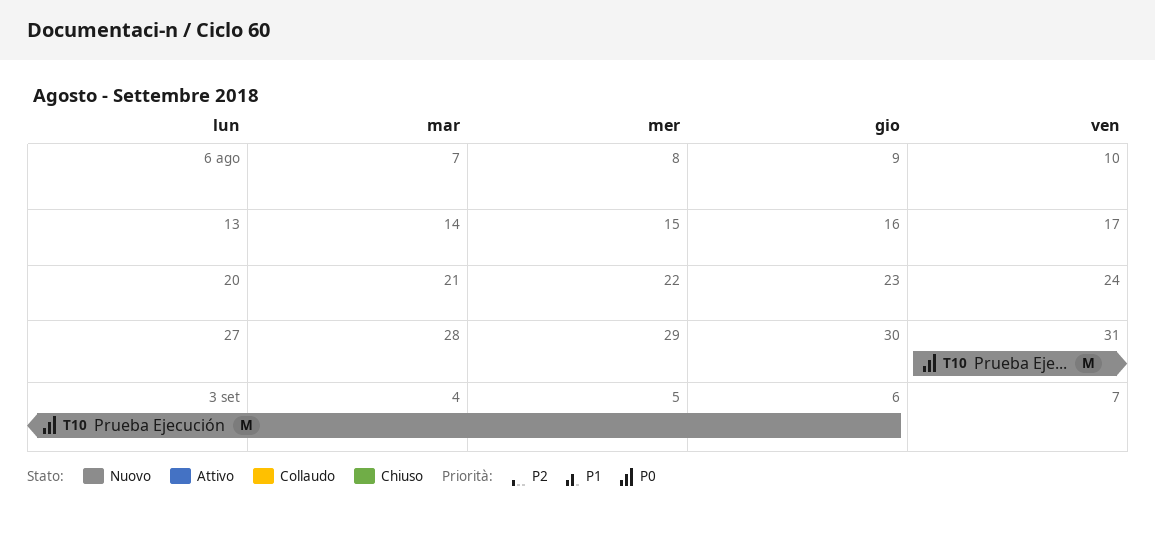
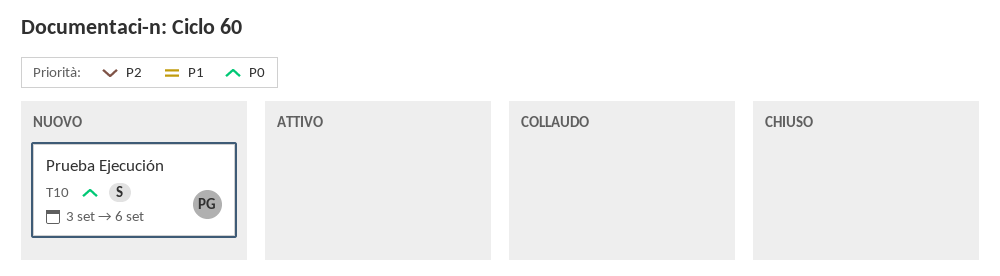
T10, estimate: M -> S
T10, start: Aug 31 -> Sep 3

